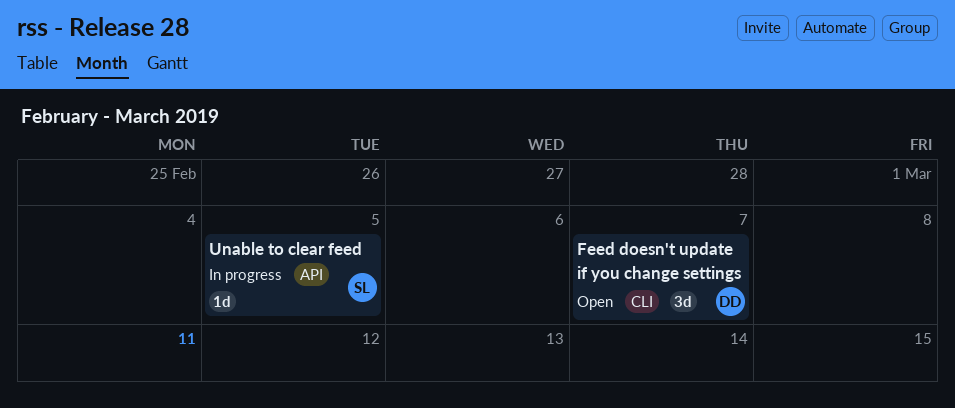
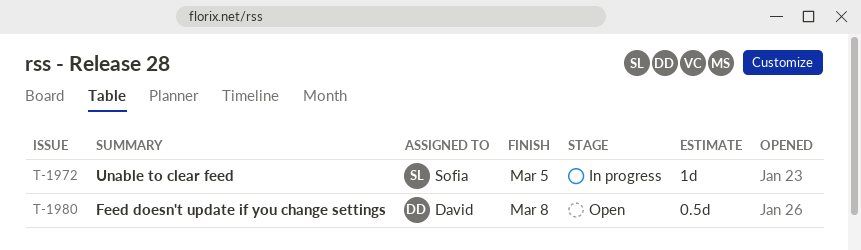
Feed doesn't update if you change settings, estimate: 3d -> 0.5d
Feed doesn't update if you change settings, due: Mar 7 -> Mar 8

